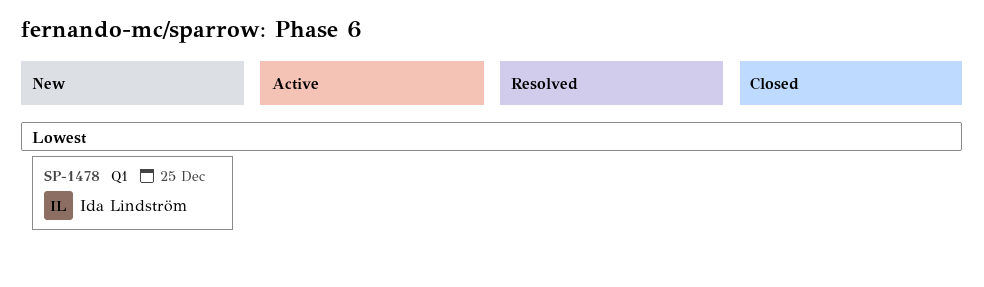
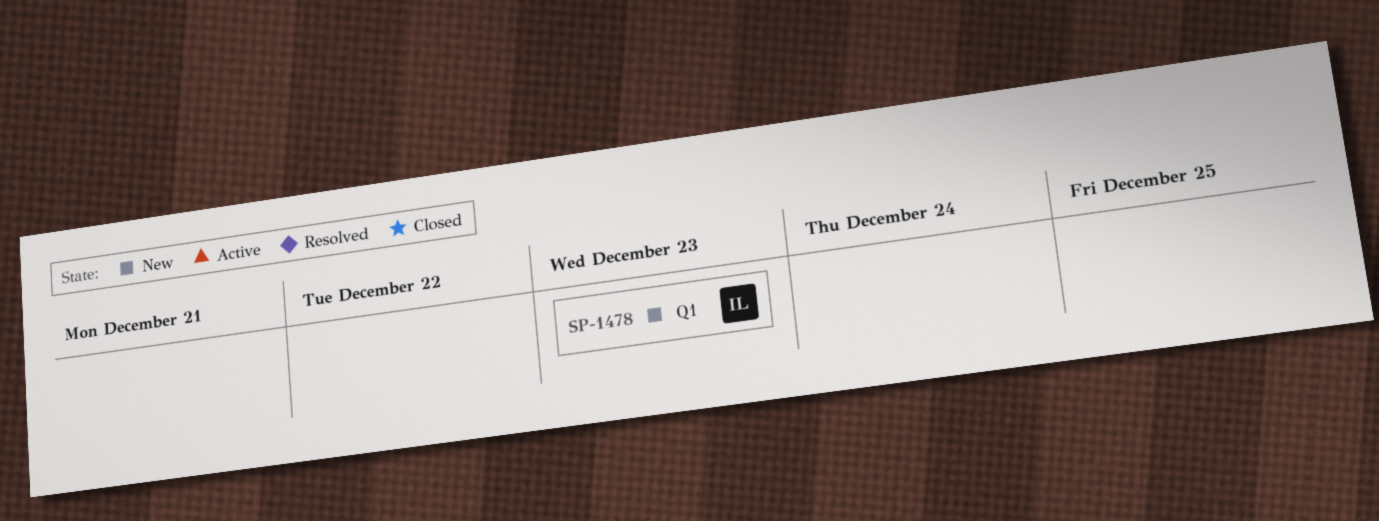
SP-1478, due: Dec 25 -> Dec 23

